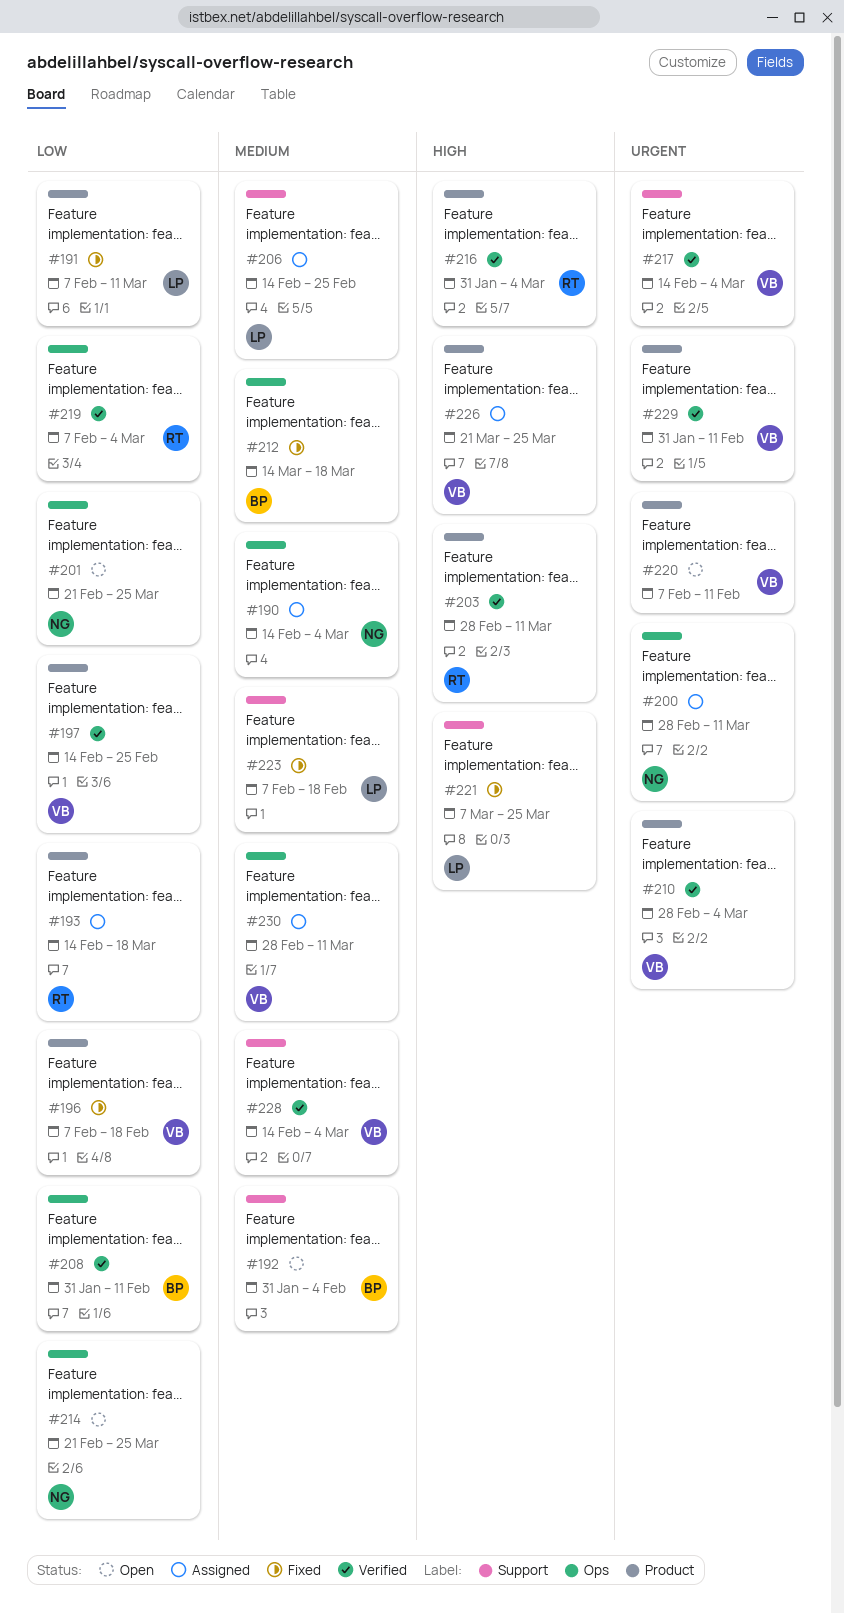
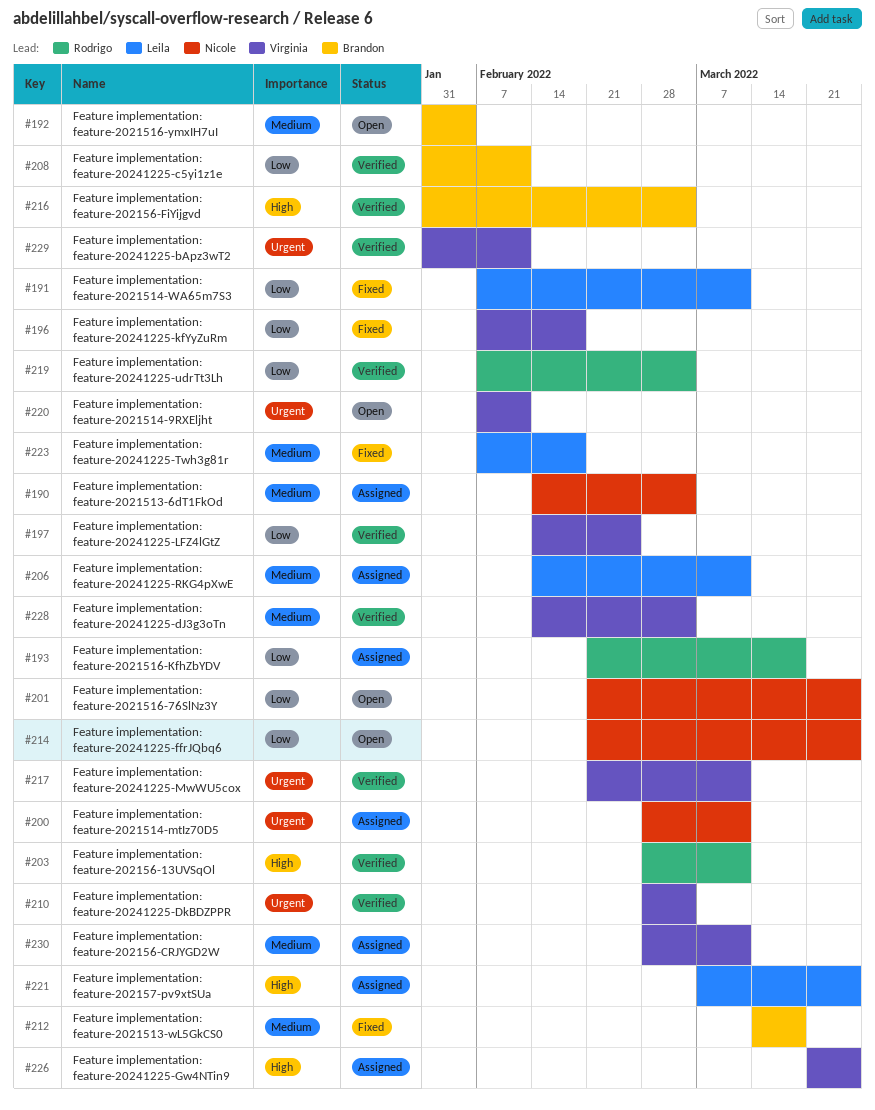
#193, start: Feb 14 -> Feb 21
#206, due: Feb 25 -> Mar 11
#216, owner: Rodrigo -> Brandon
#217, start: Feb 14 -> Feb 21
#217, due: Mar 4 -> Mar 11
#221, status: Fixed -> Assigned

